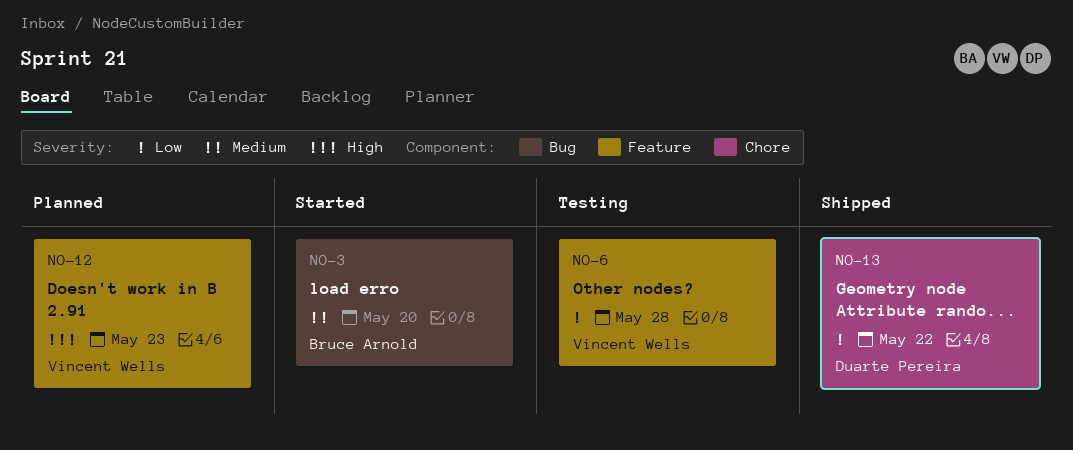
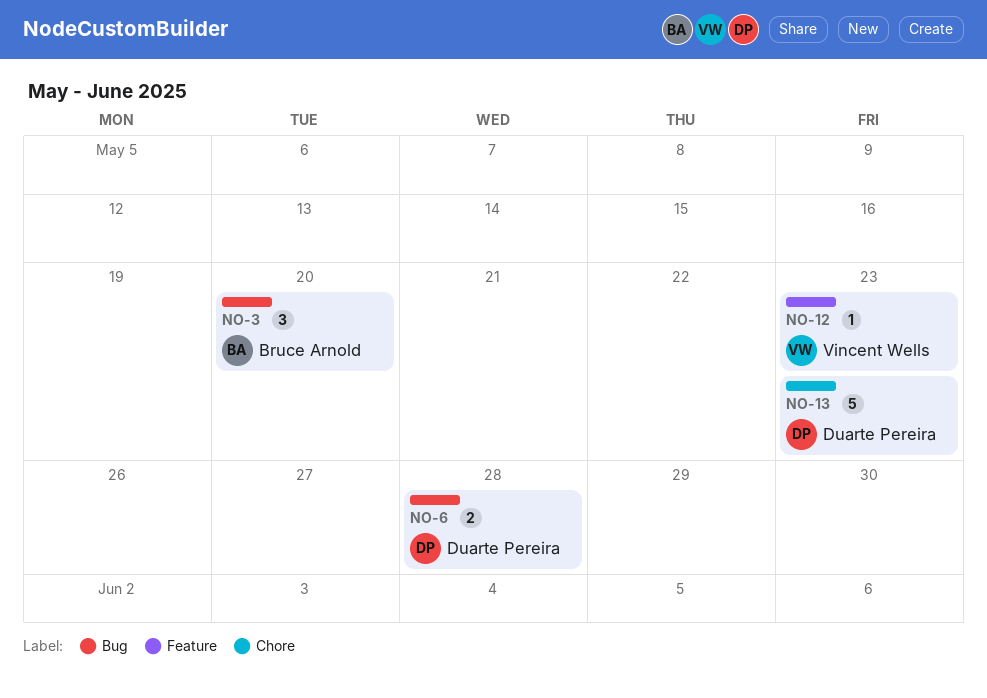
NO-6, owner: Vincent Wells -> Duarte Pereira
NO-6, label: Feature -> Bug
NO-13, due: May 22 -> May 23

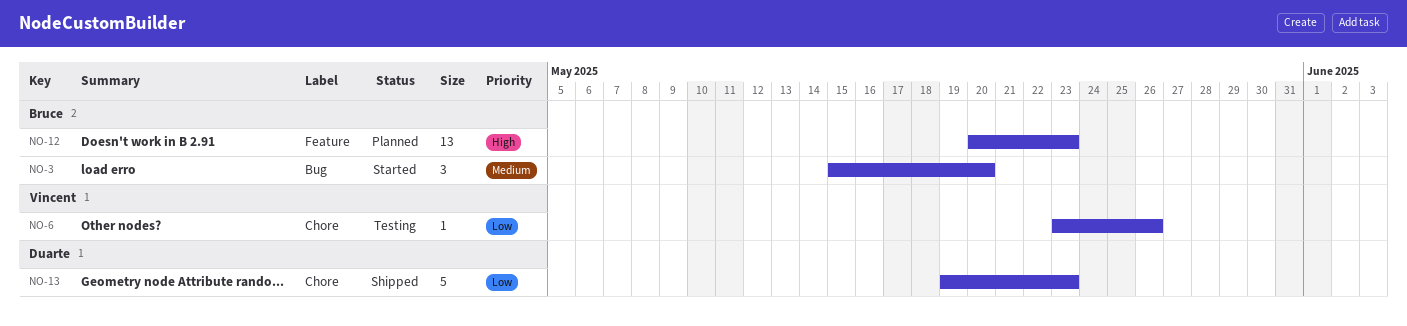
NO-6, owner: Duarte Pereira -> Vincent Wells
NO-6, label: Bug -> Chore
NO-6, estimate: 2 -> 1
NO-6, due: May 28 -> May 26
NO-12, owner: Vincent Wells -> Bruce Arnold
NO-12, estimate: 1 -> 13

